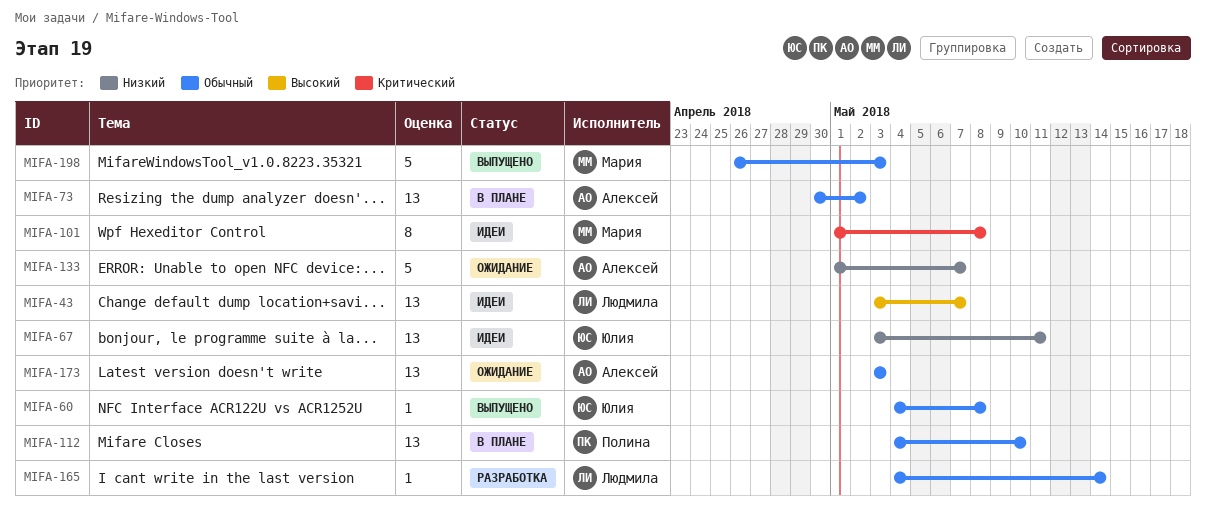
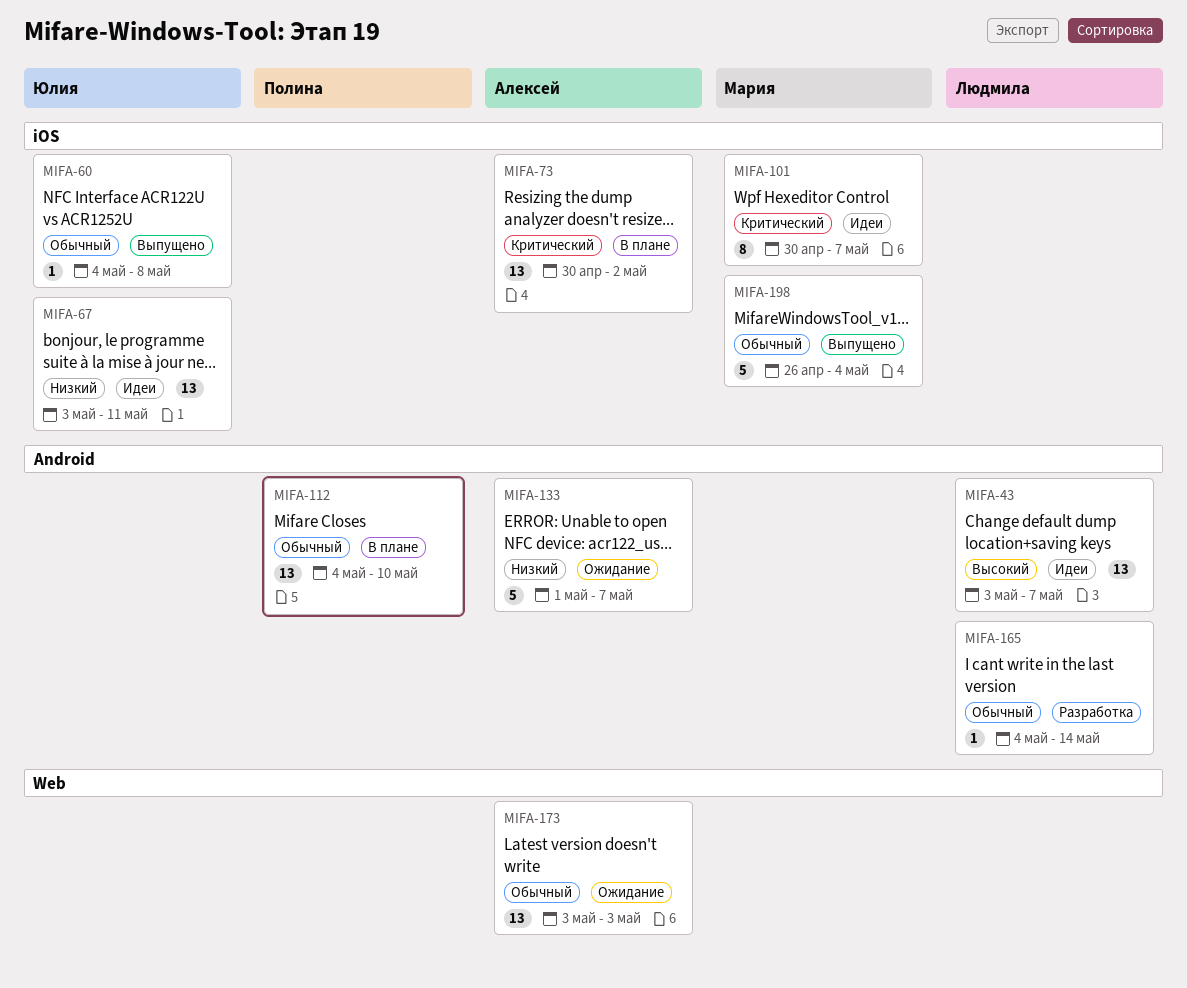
MIFA-73, priority: Обычный -> Критический
MIFA-101, start: May 1 -> Apr 30
MIFA-101, due: May 8 -> May 7
MIFA-198, due: May 3 -> May 4

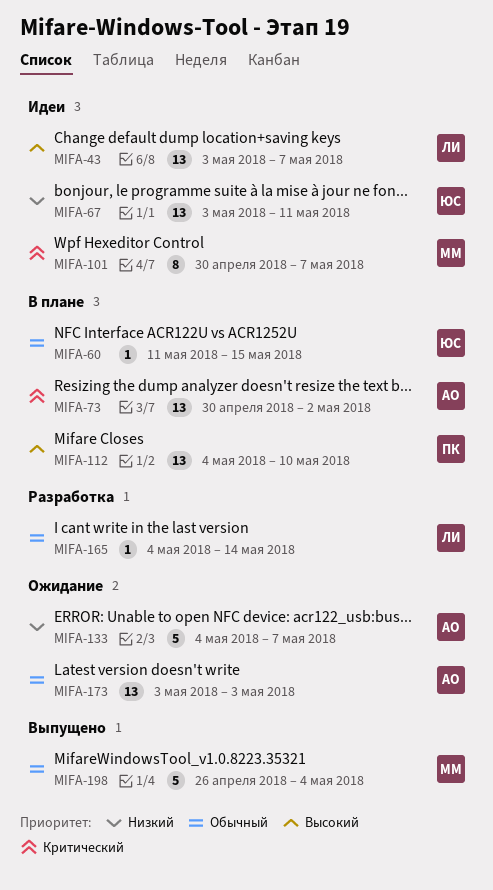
MIFA-60, status: Выпущено -> В плане
MIFA-60, start: May 4 -> May 11
MIFA-60, due: May 8 -> May 15
MIFA-112, priority: Обычный -> Высокий
MIFA-133, start: May 1 -> May 4

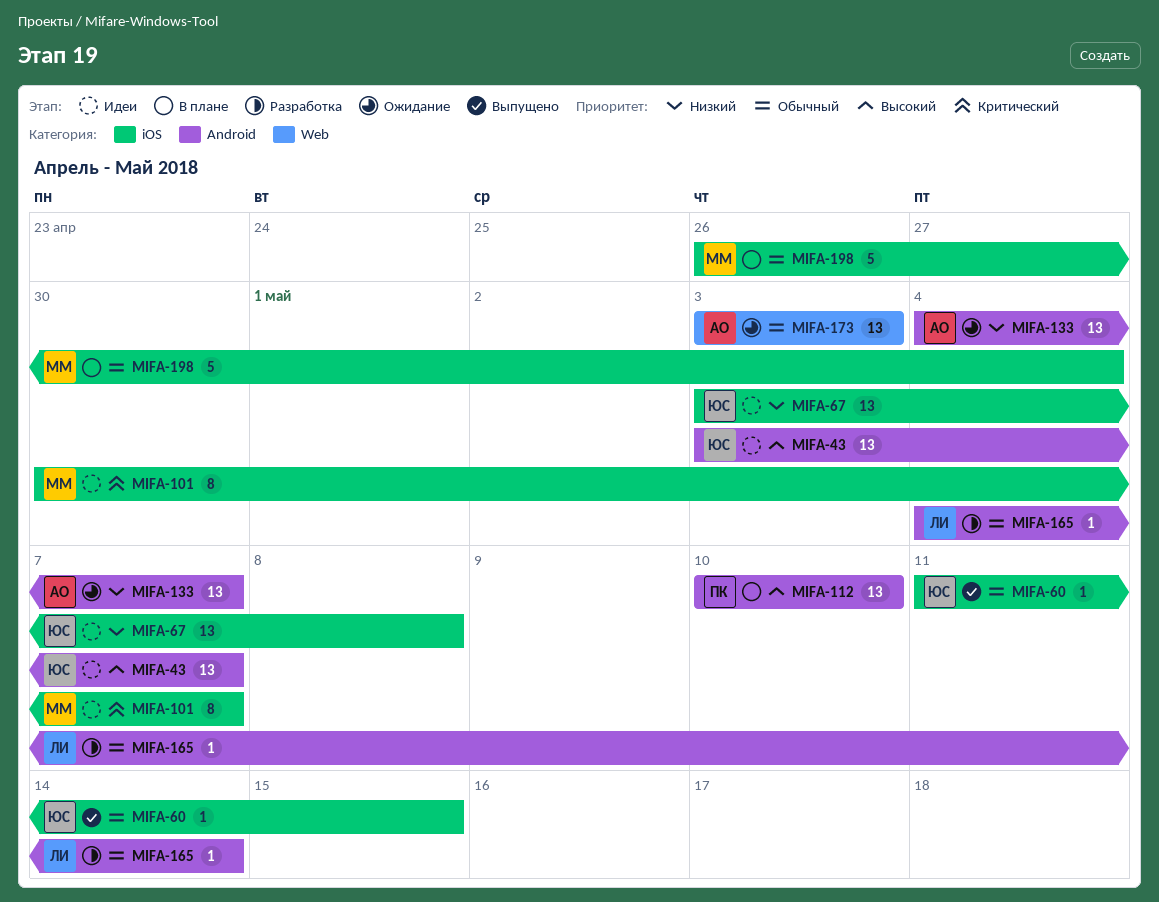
MIFA-43, owner: ЛИ -> ЮС
MIFA-60, status: В плане -> Выпущено
MIFA-67, due: May 11 -> May 8
MIFA-73: present -> none
MIFA-112, start: May 4 -> May 10
MIFA-133, estimate: 5 -> 13
MIFA-198, status: Выпущено -> В плане

